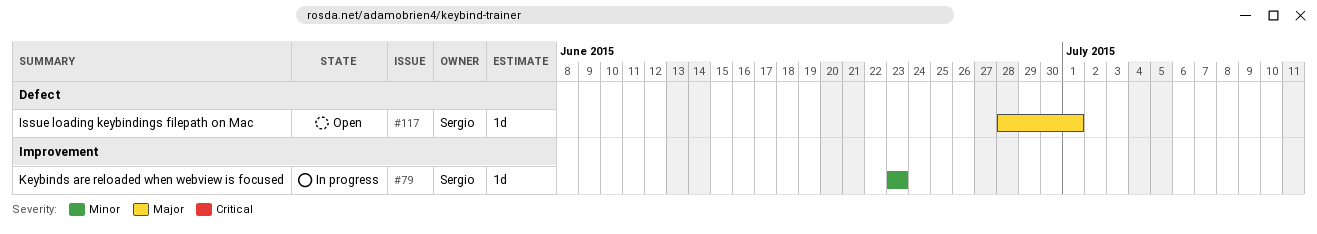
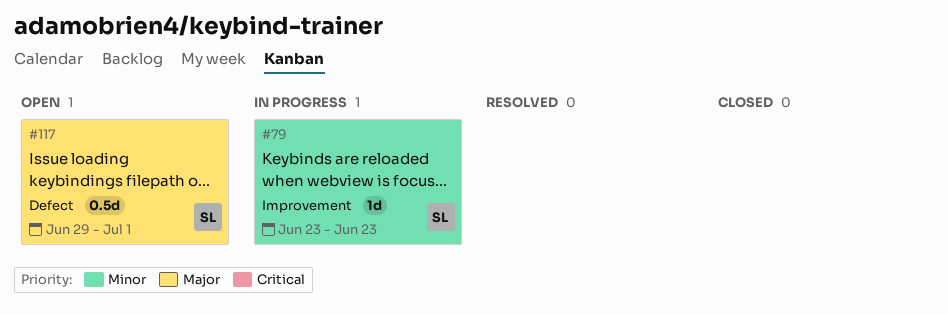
#117, estimate: 1d -> 0.5d
#117, start: Jun 28 -> Jun 29

